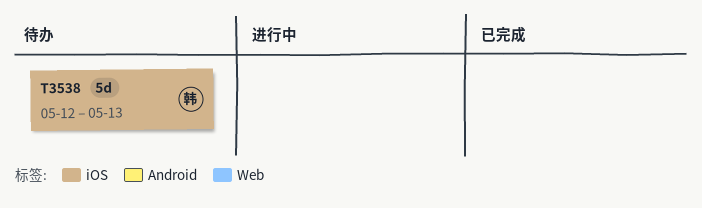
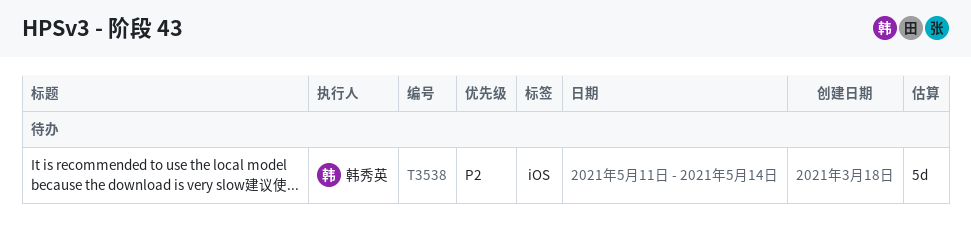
T3538, start: May 12 -> May 11
T3538, due: May 13 -> May 14

